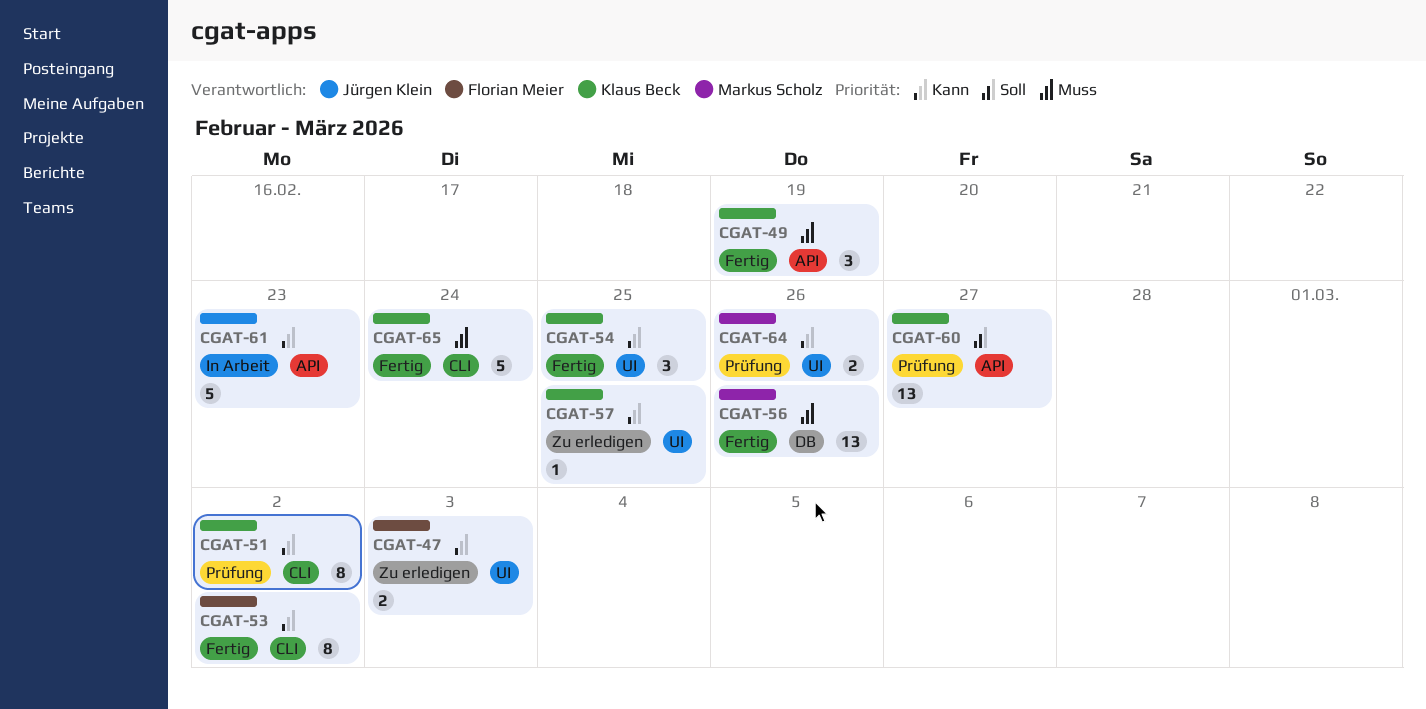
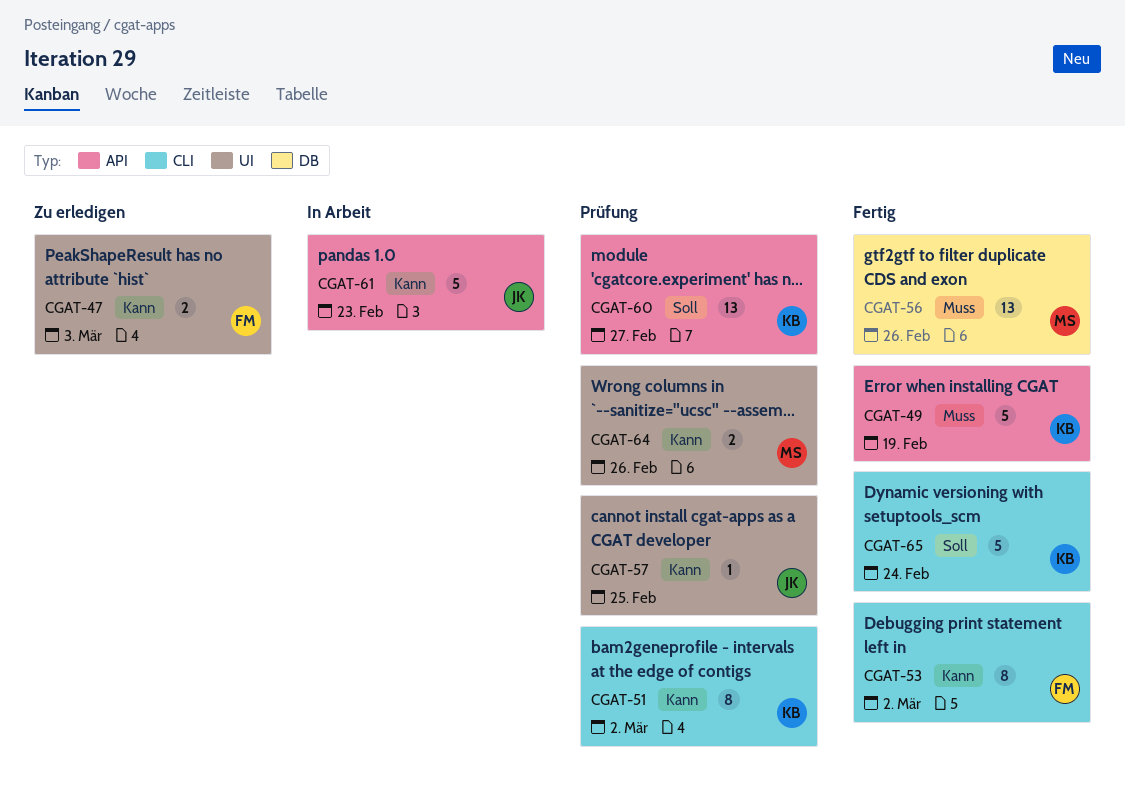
CGAT-49, estimate: 3 -> 5
CGAT-54: present -> none
CGAT-57, status: Zu erledigen -> Prüfung
CGAT-57, owner: Klaus Beck -> Jürgen Klein
CGAT-65, priority: Muss -> Soll

